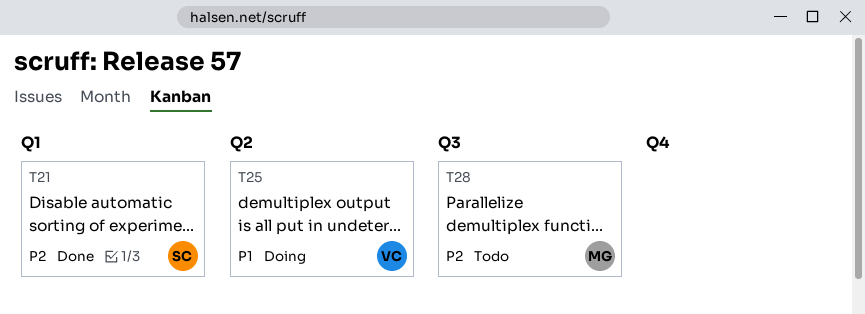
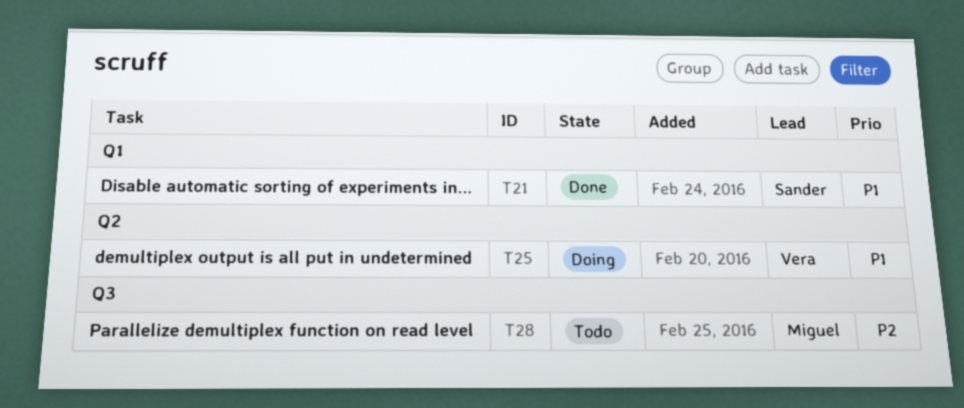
T21, priority: P2 -> P1

